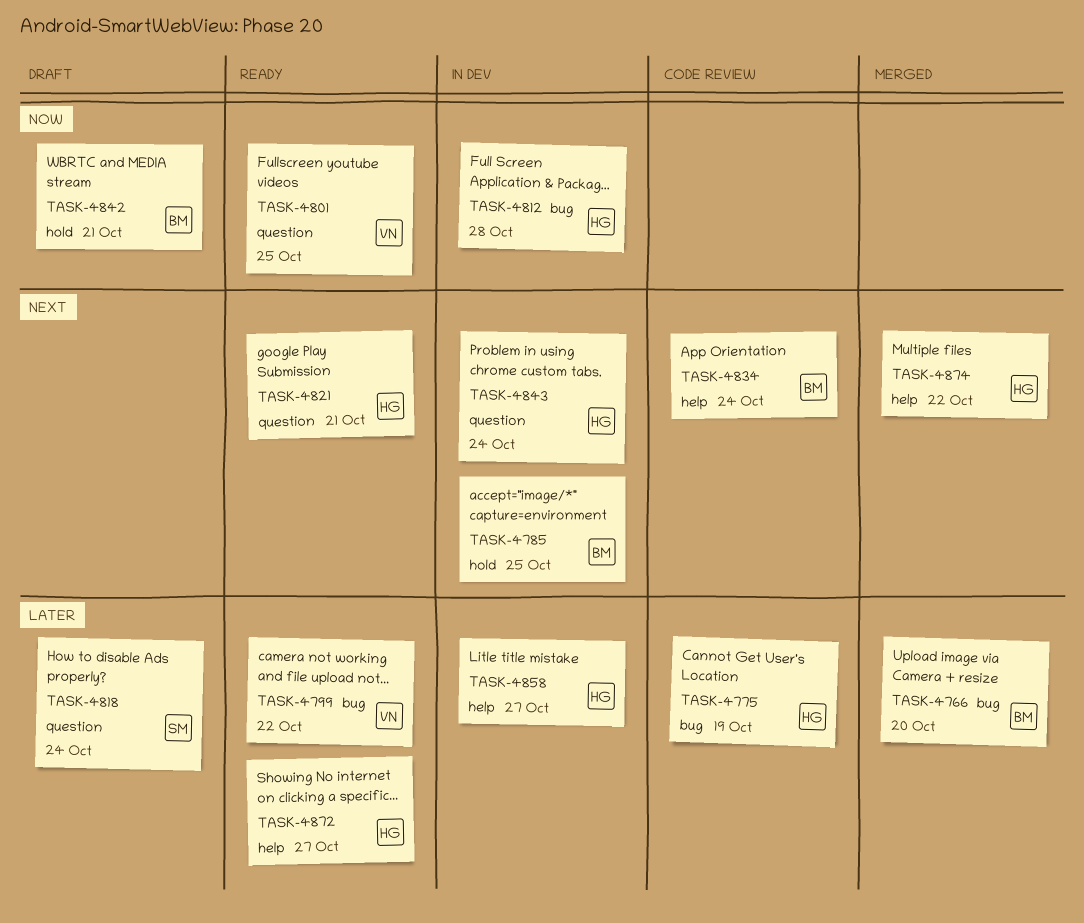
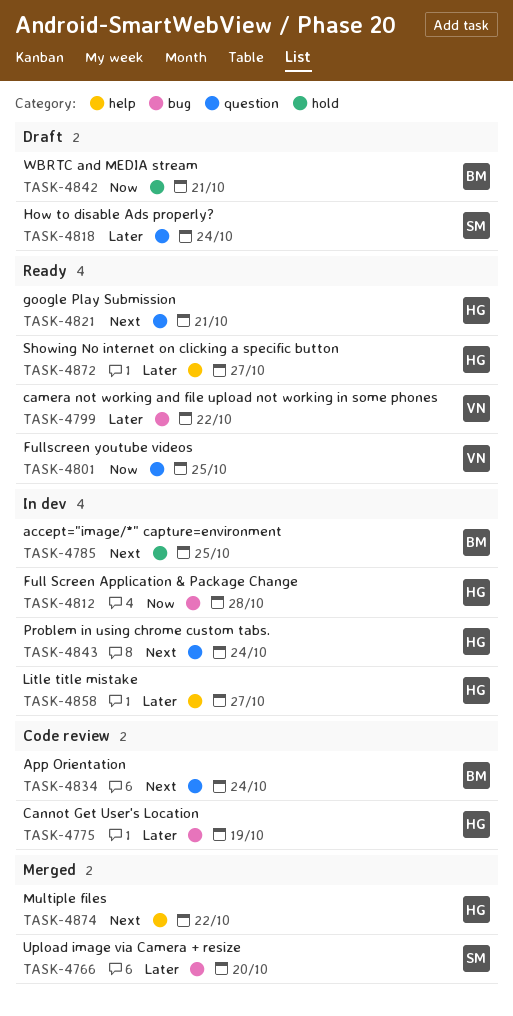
TASK-4766, owner: BM -> SM
TASK-4834, label: help -> question

